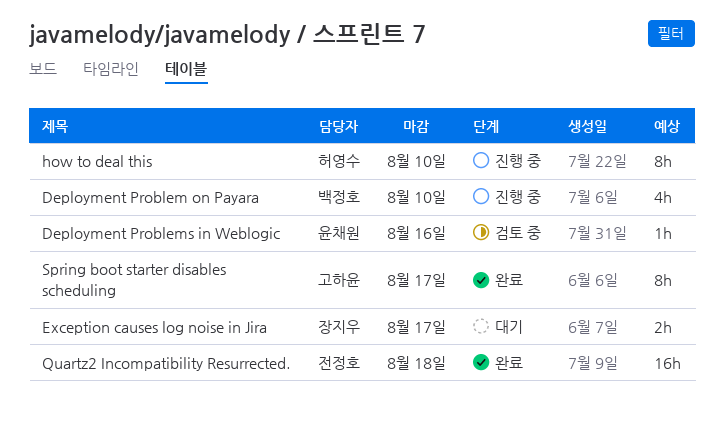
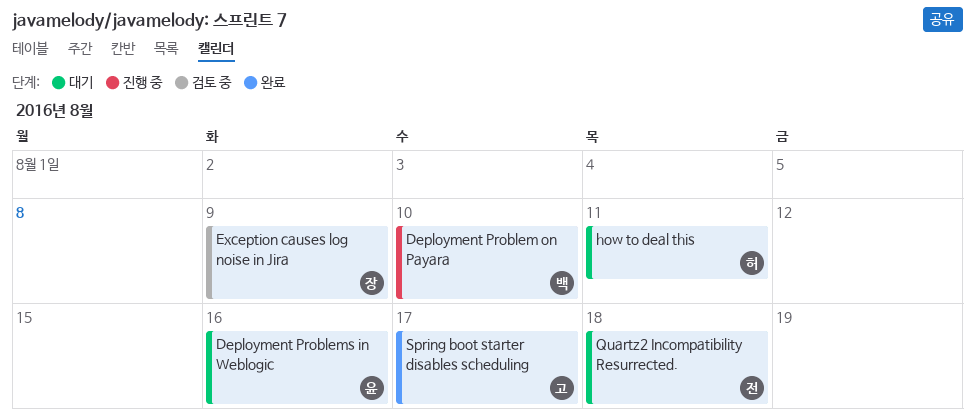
Deployment Problems in Weblogic, status: 검토 중 -> 대기
Exception causes log noise in Jira, status: 대기 -> 검토 중
Exception causes log noise in Jira, due: Aug 17 -> Aug 9
how to deal this, status: 진행 중 -> 대기
how to deal this, due: Aug 10 -> Aug 11
Quartz2 Incompatibility Resurrected., status: 완료 -> 대기

